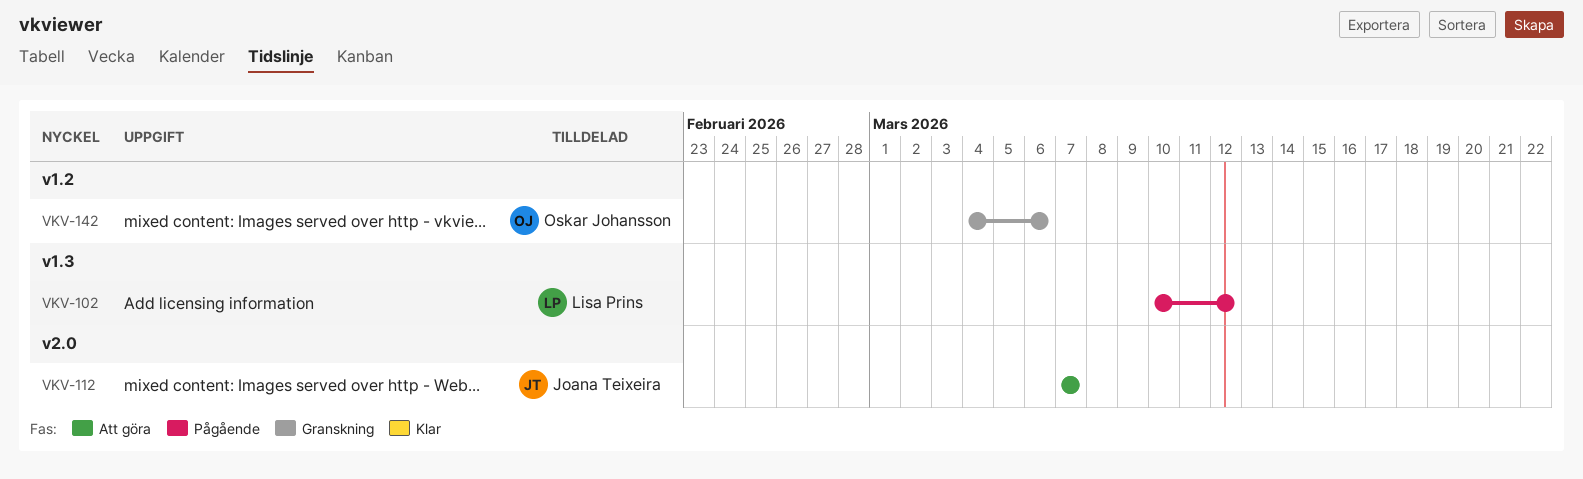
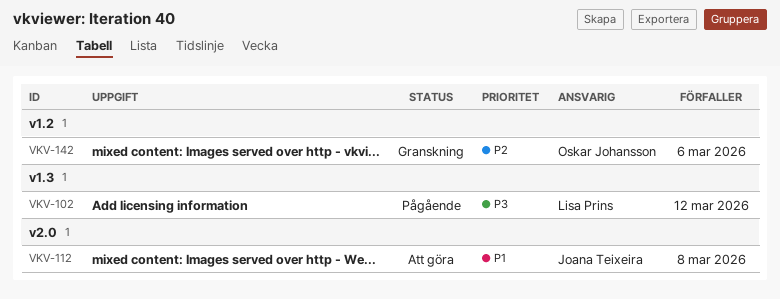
VKV-112, due: Mar 7 -> Mar 8

